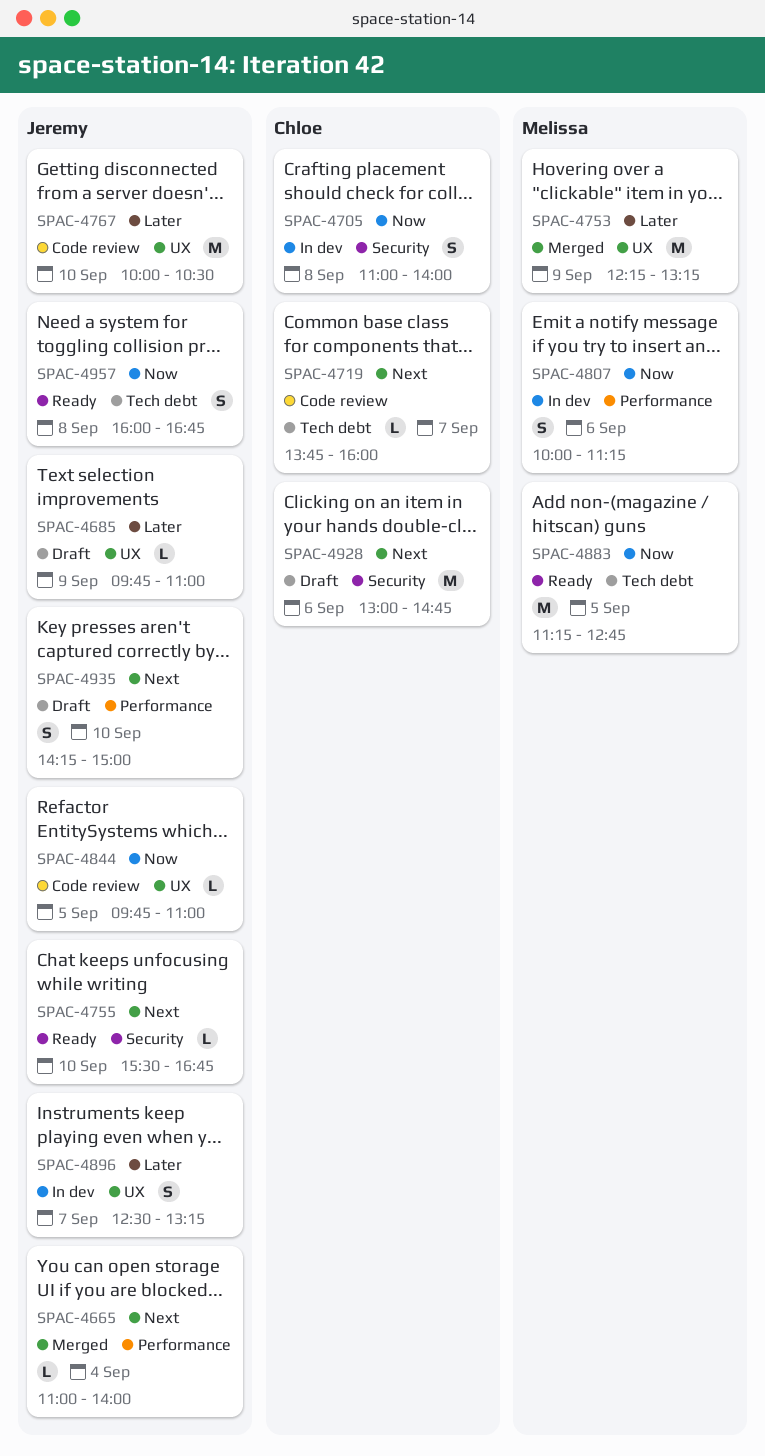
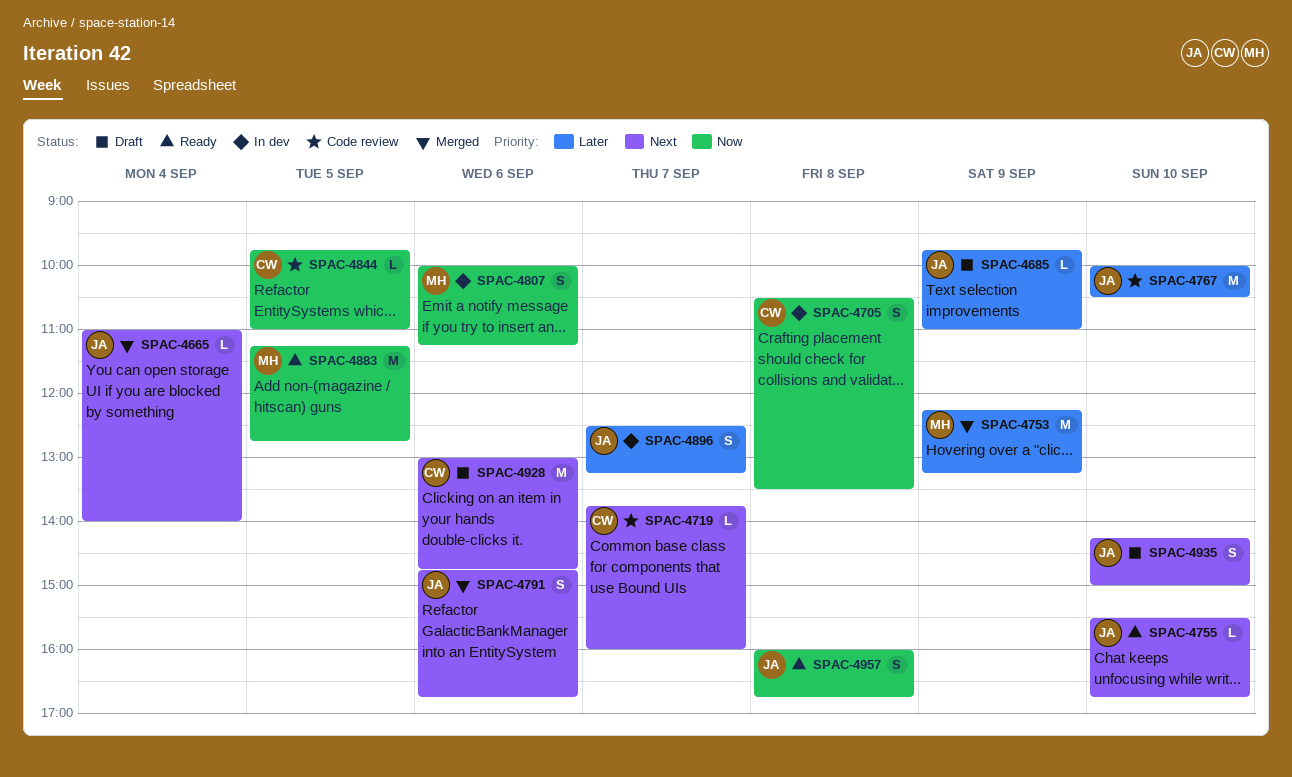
SPAC-4705, begins: 11:00 -> 10:30
SPAC-4705, ends: 14:00 -> 13:30
SPAC-4791: none -> present
SPAC-4844, owner: Jeremy -> Chloe

